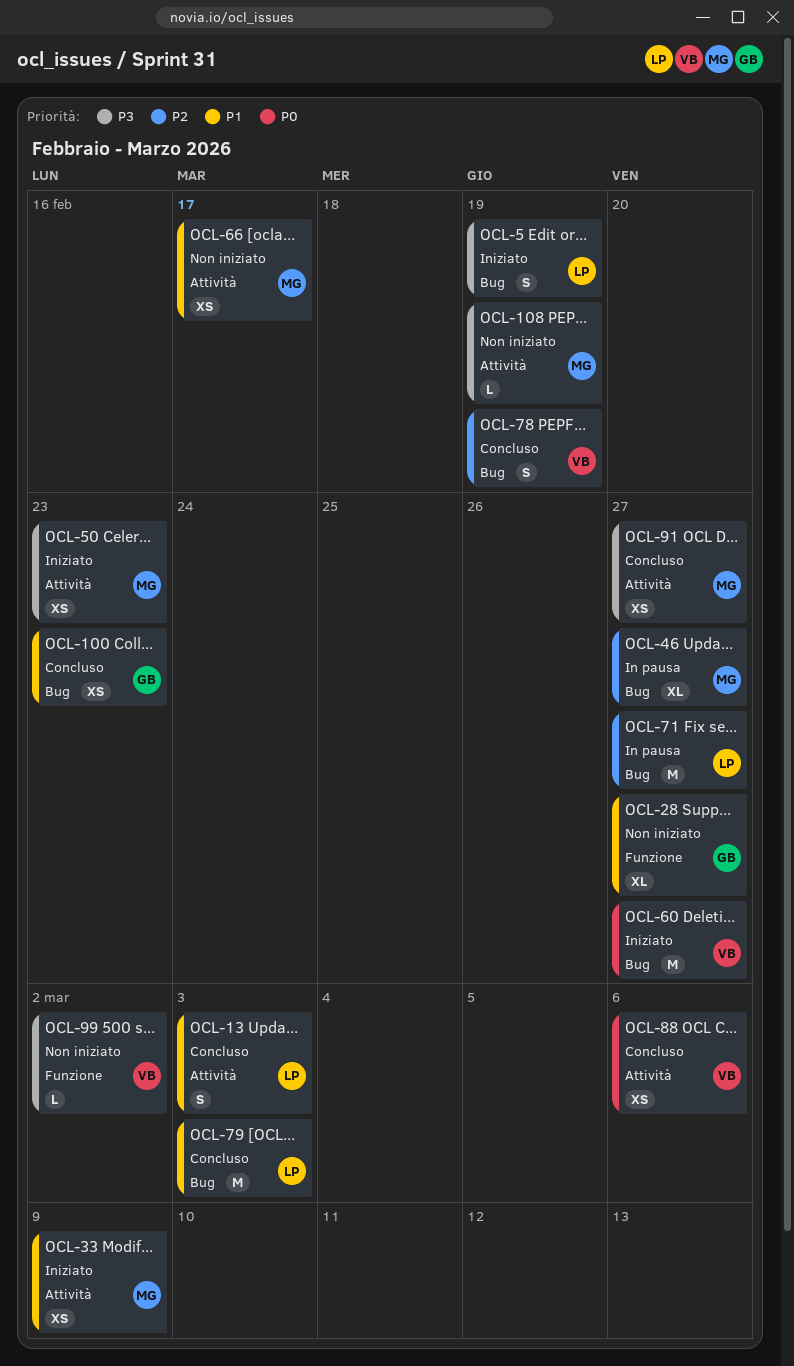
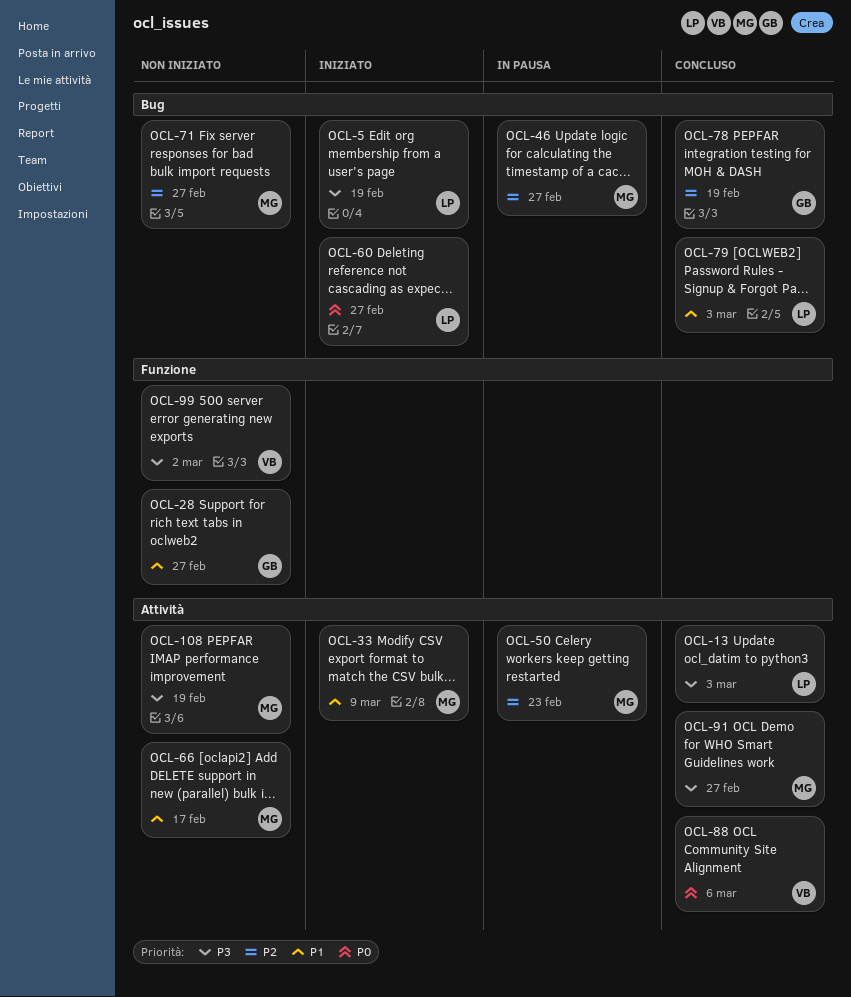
OCL-13, priority: P1 -> P3
OCL-50, status: Iniziato -> In pausa
OCL-50, priority: P3 -> P2
OCL-60, owner: VB -> LP
OCL-71, status: In pausa -> Non iniziato
OCL-71, owner: LP -> MG
OCL-78, owner: VB -> GB
OCL-100: present -> none

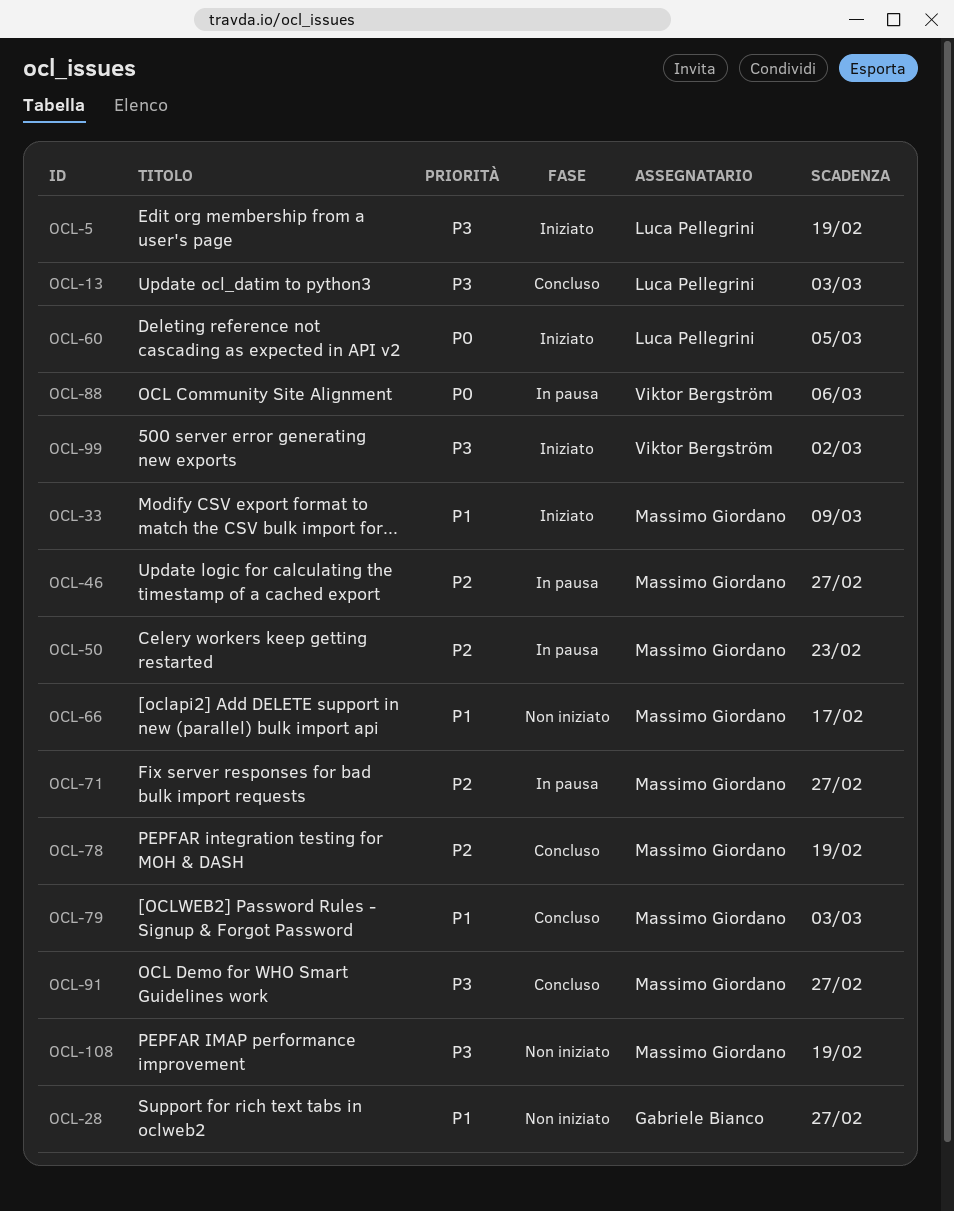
OCL-60, due: Feb 27 -> Mar 5
OCL-71, status: Non iniziato -> In pausa
OCL-78, owner: Gabriele Bianco -> Massimo Giordano
OCL-79, owner: Luca Pellegrini -> Massimo Giordano
OCL-88, status: Concluso -> In pausa
OCL-99, status: Non iniziato -> Iniziato

